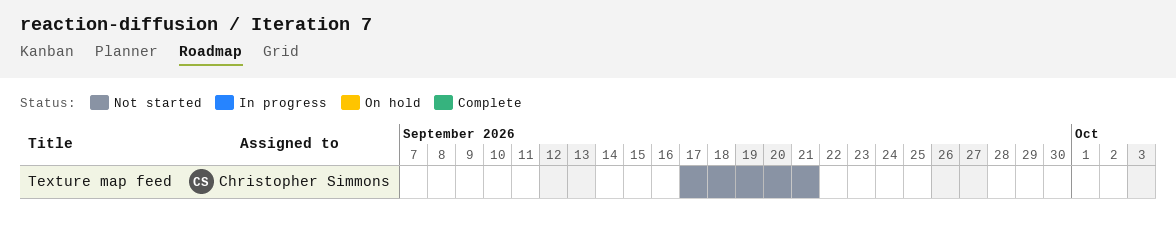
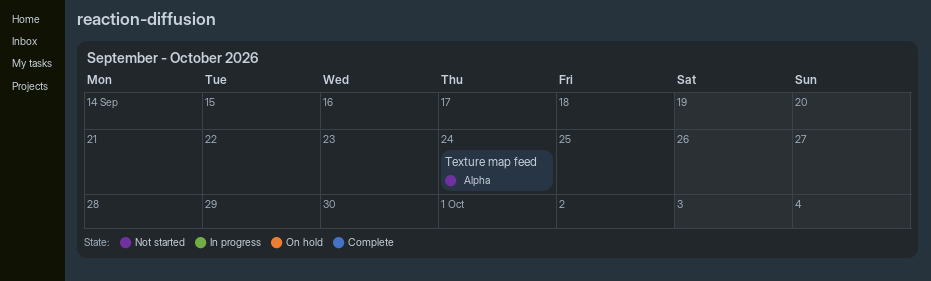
Texture map feed, due: Sep 21 -> Sep 24

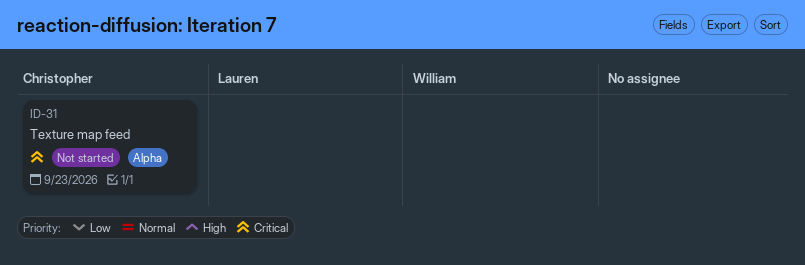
Texture map feed, due: Sep 24 -> Sep 23

